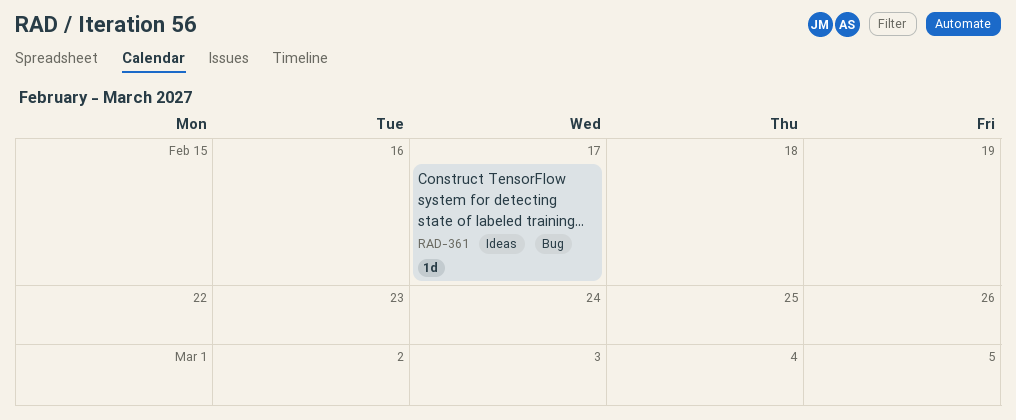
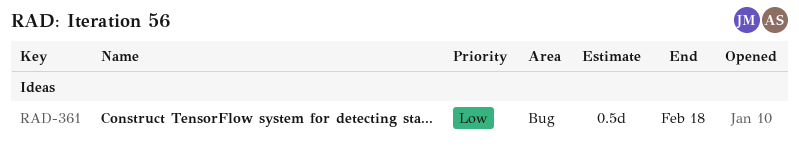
RAD-361, estimate: 1d -> 0.5d
RAD-361, due: Feb 17 -> Feb 18

